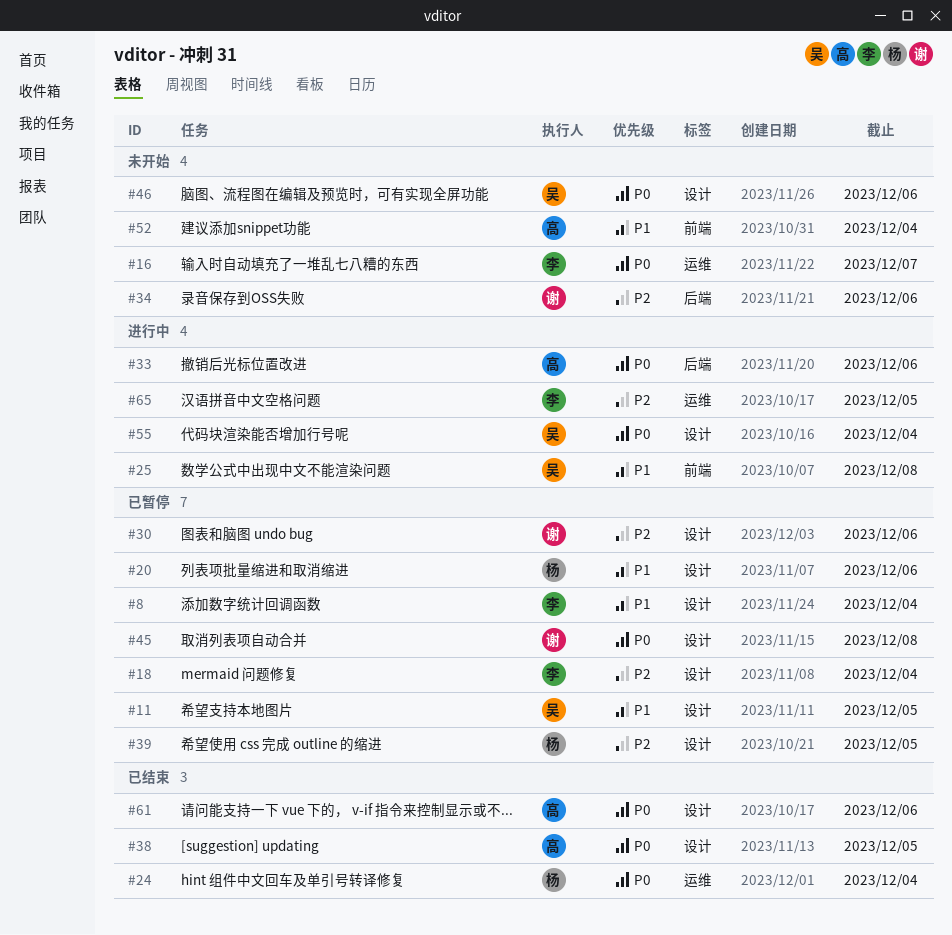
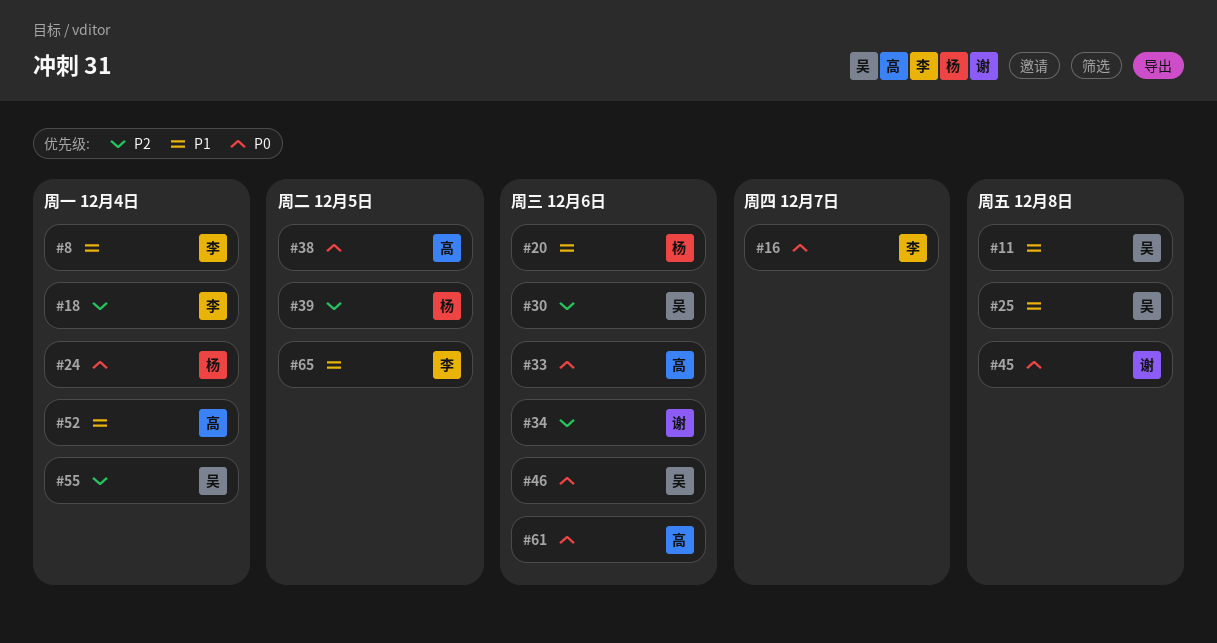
#11, due: Dec 5 -> Dec 8
#30, owner: 谢 -> 吴
#55, priority: P0 -> P2
#65, priority: P2 -> P1

